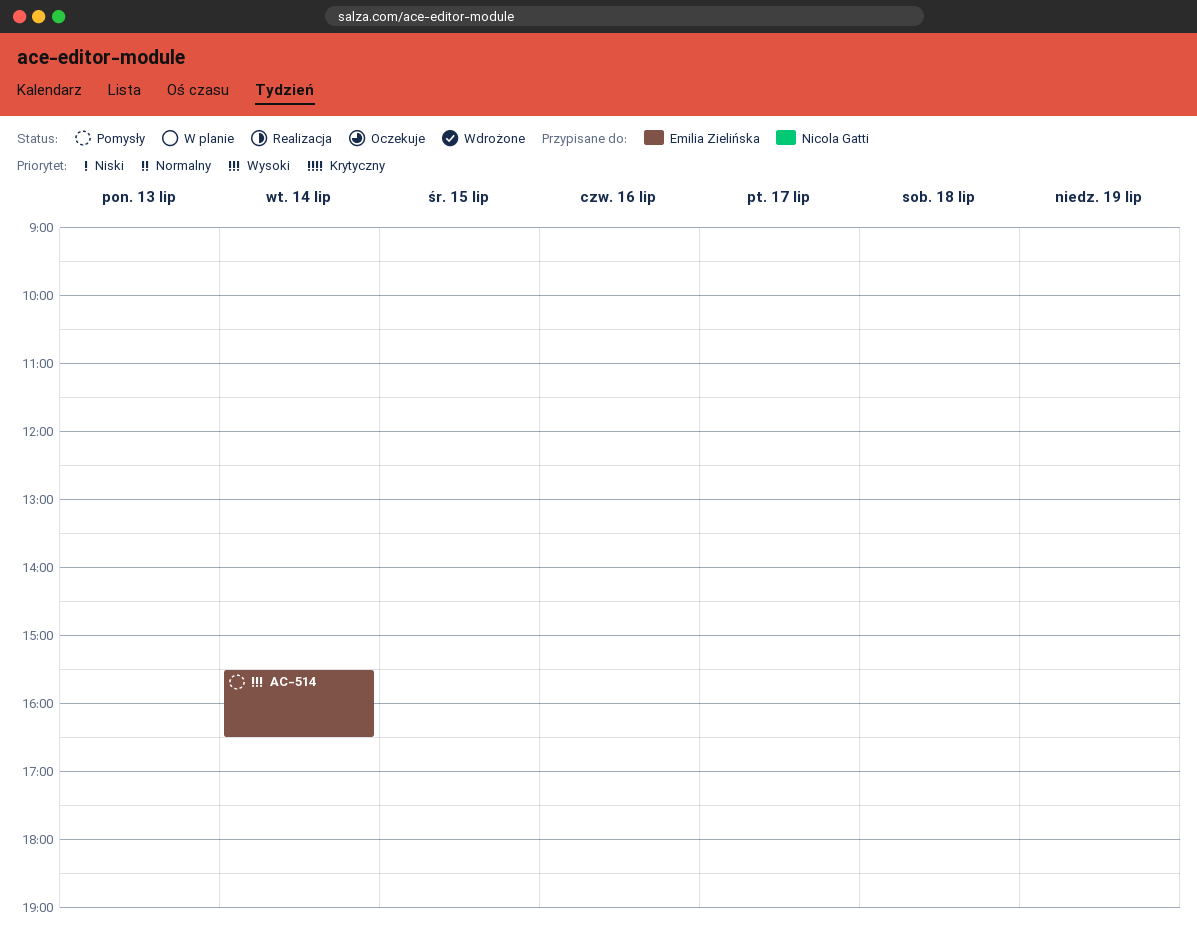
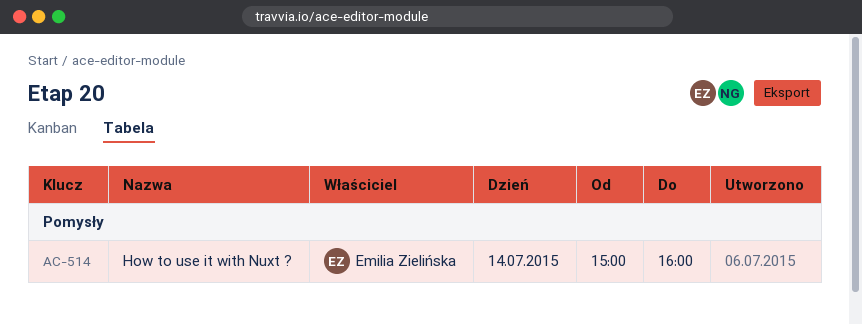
AC-514, begins: 15:30 -> 15:00
AC-514, ends: 16:30 -> 16:00

